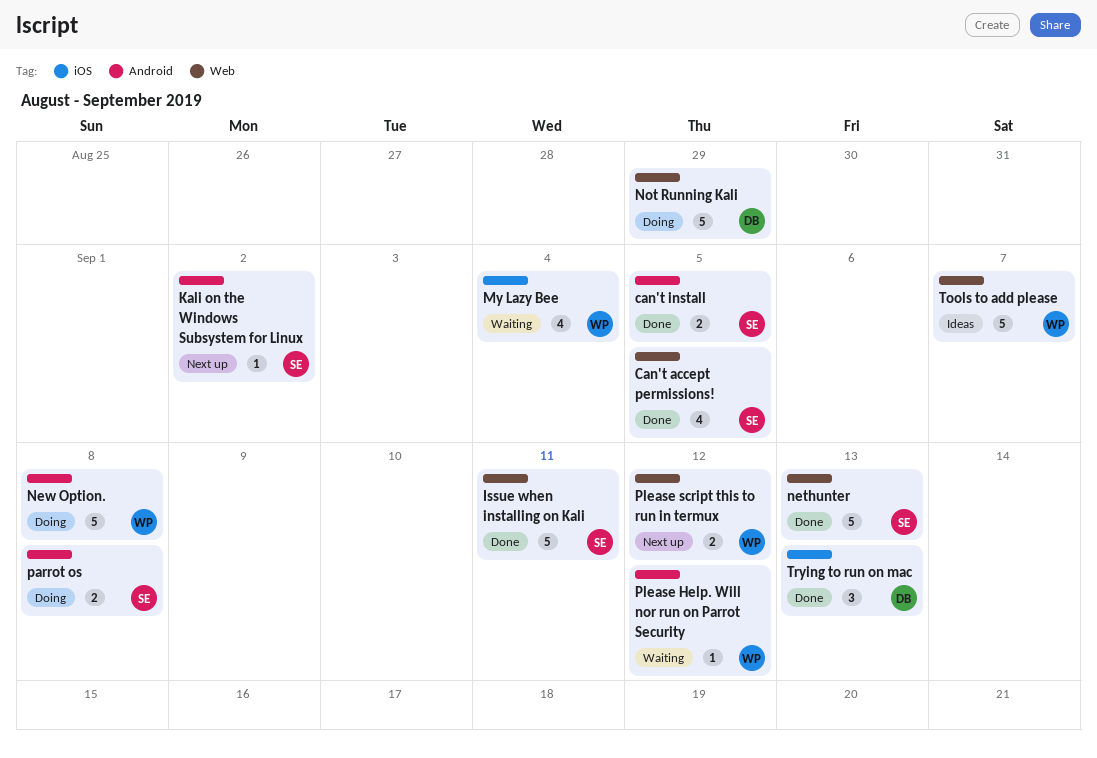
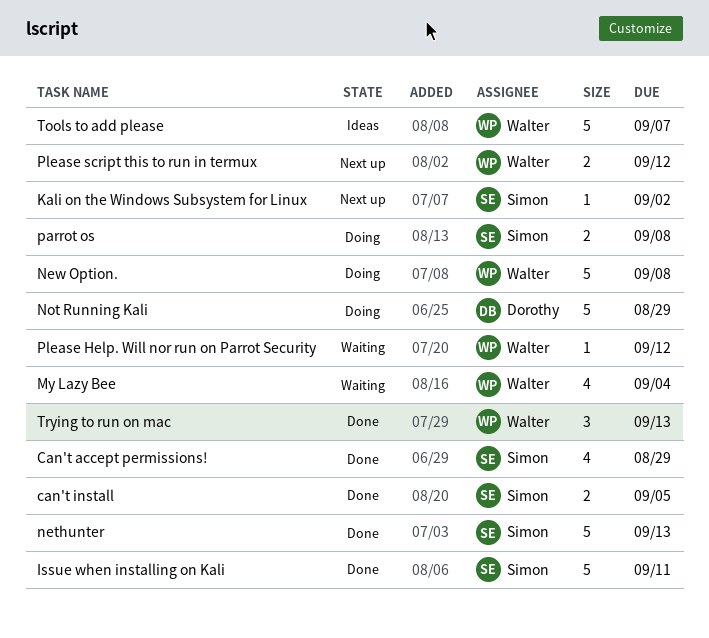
Can't accept permissions!, due: Sep 5 -> Aug 29
Trying to run on mac, owner: Dorothy -> Walter

